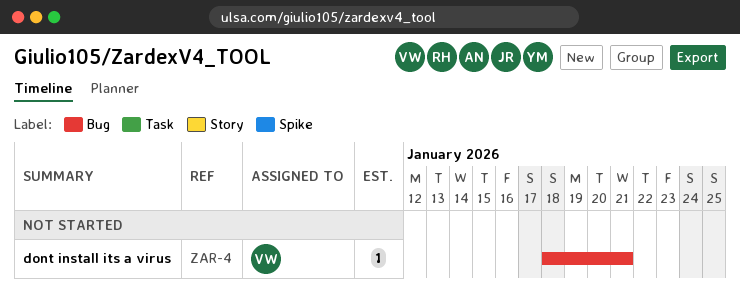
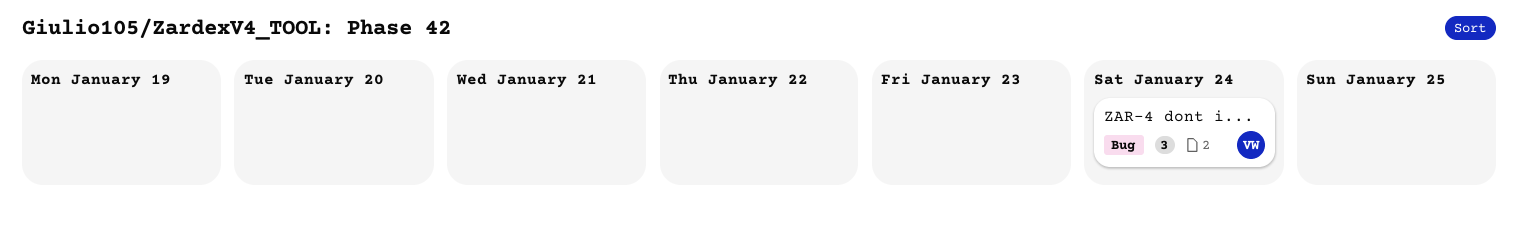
ZAR-4, estimate: 1 -> 3
ZAR-4, due: Jan 21 -> Jan 24

